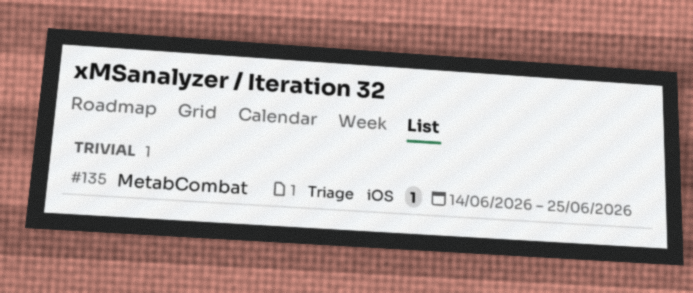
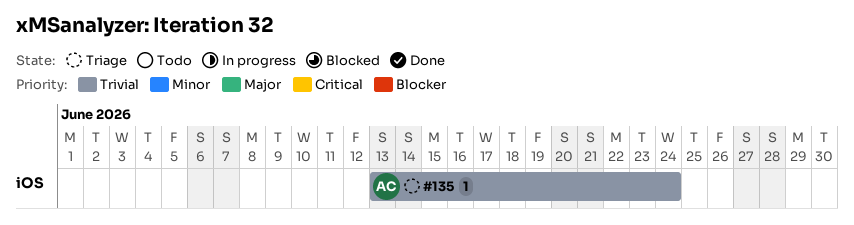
#135, start: Jun 14 -> Jun 13
#135, due: Jun 25 -> Jun 24

